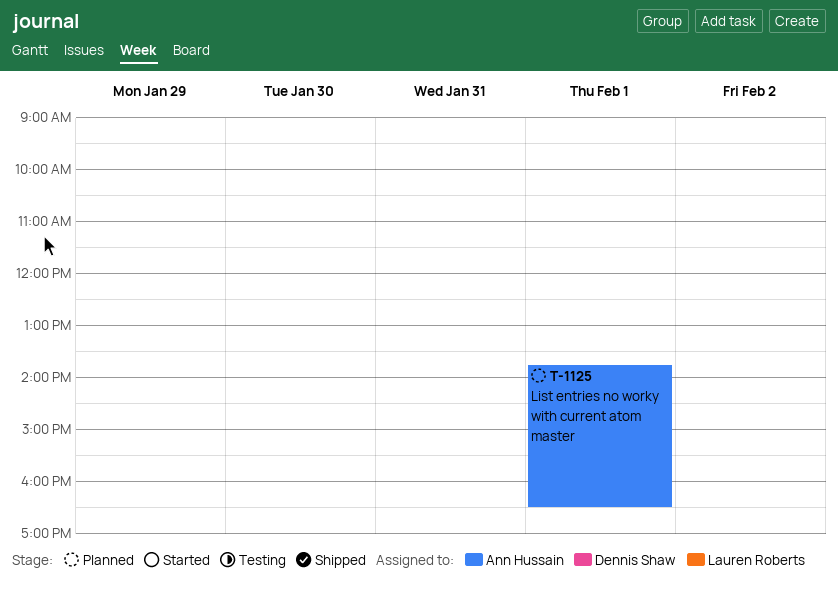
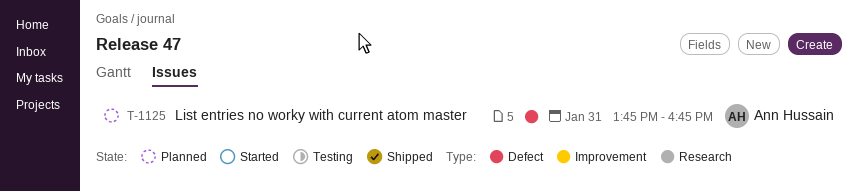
T-1125, day: Feb 1 -> Jan 31
T-1125, ends: 16:30 -> 16:45

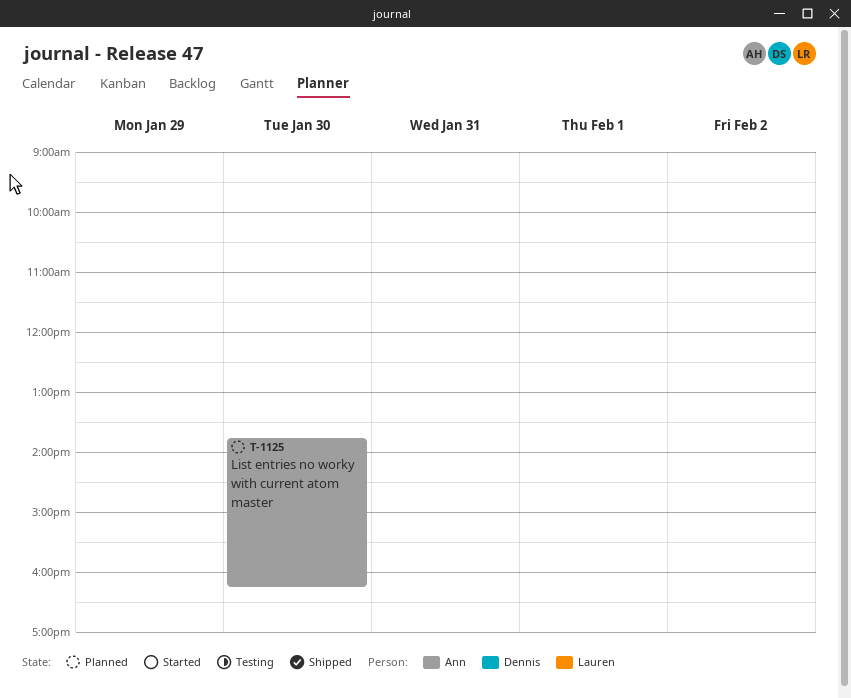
T-1125, day: Jan 31 -> Jan 30
T-1125, ends: 16:45 -> 16:15

